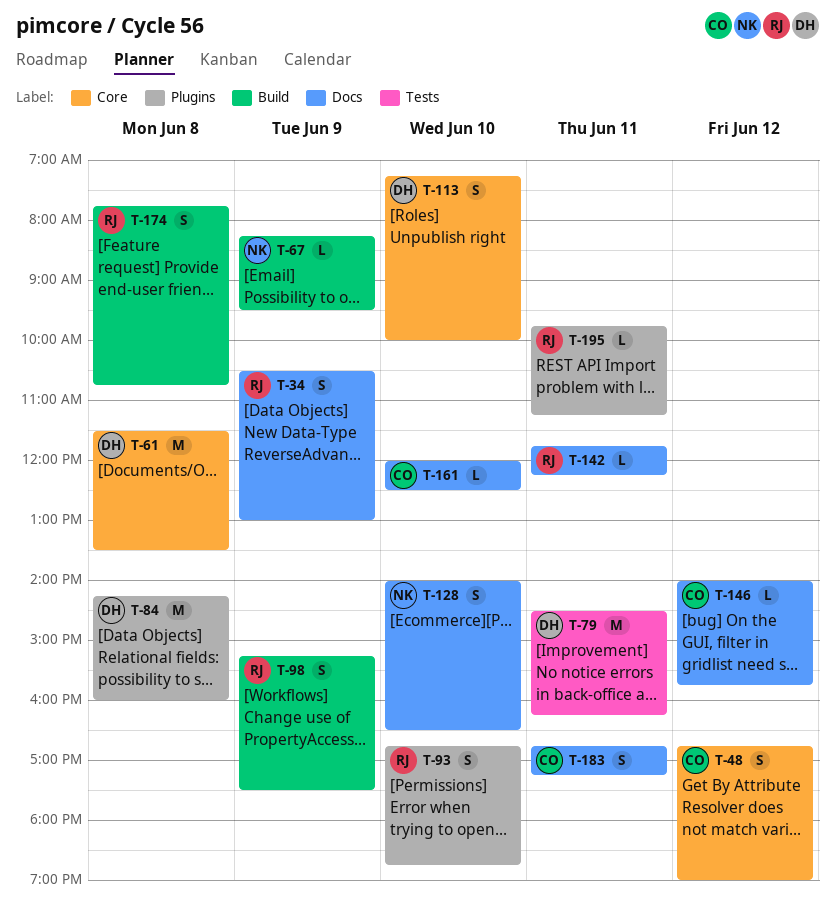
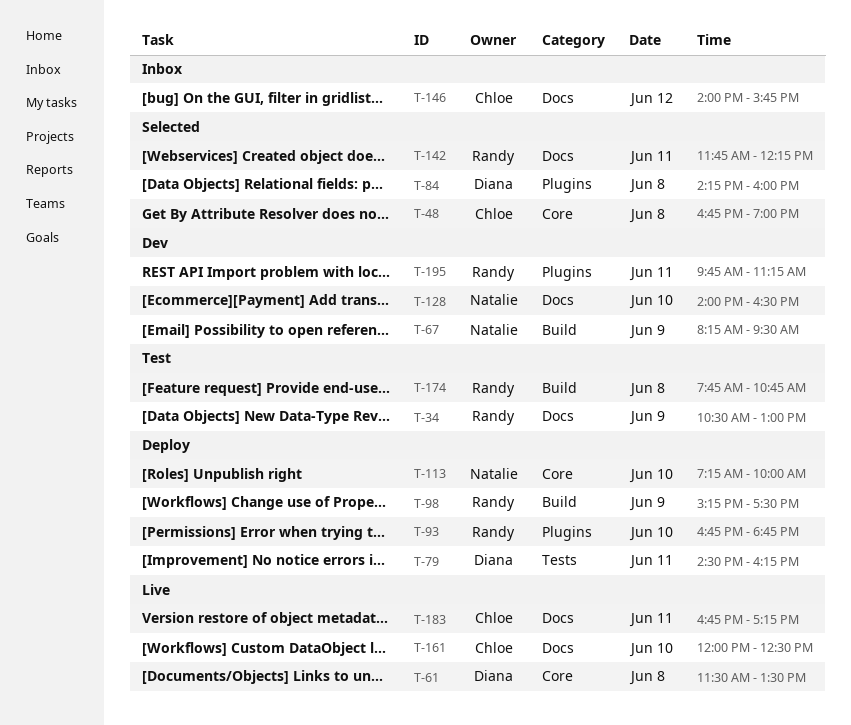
T-48, day: Jun 12 -> Jun 8
T-113, owner: Diana -> Natalie

